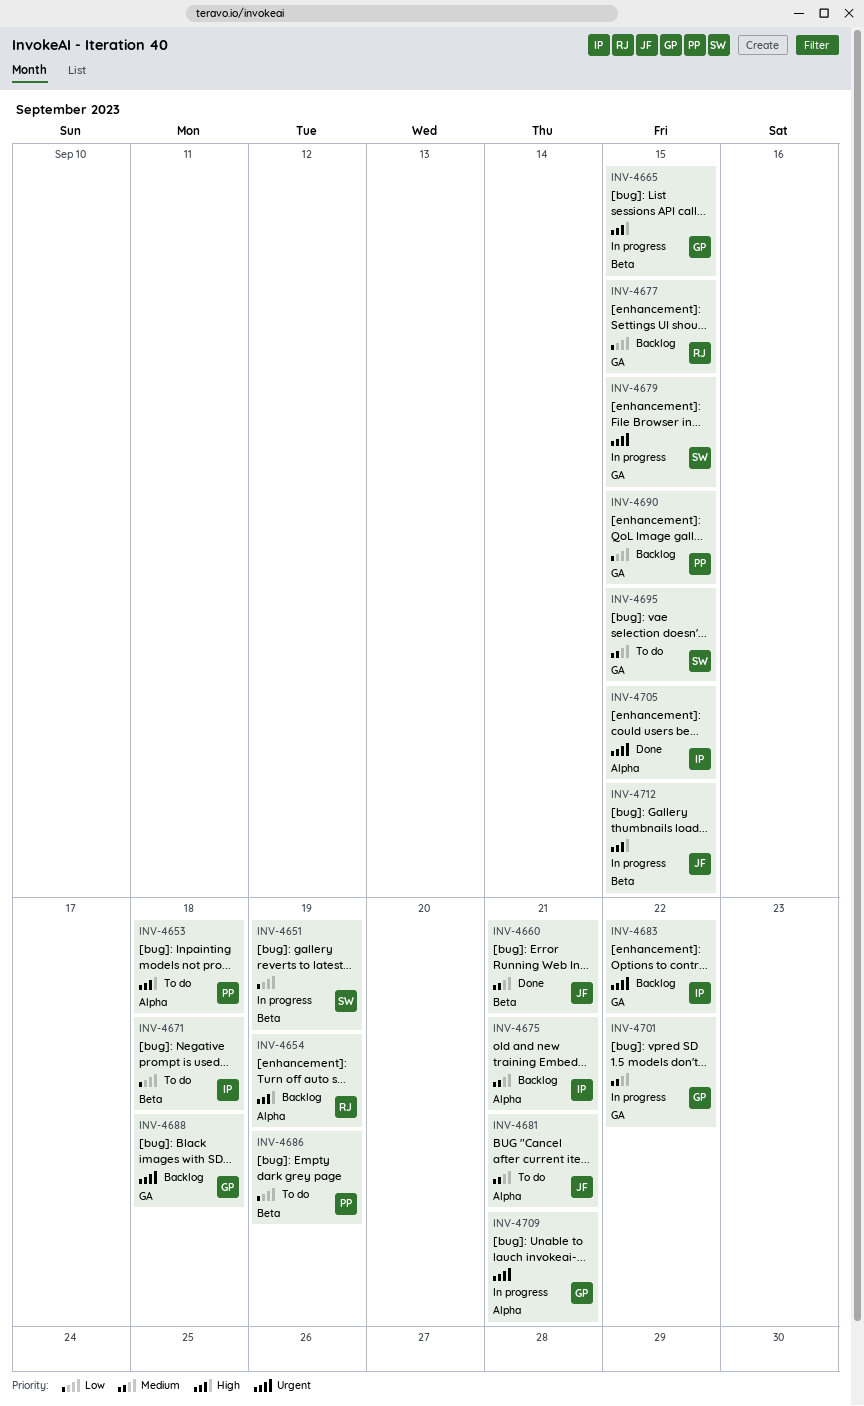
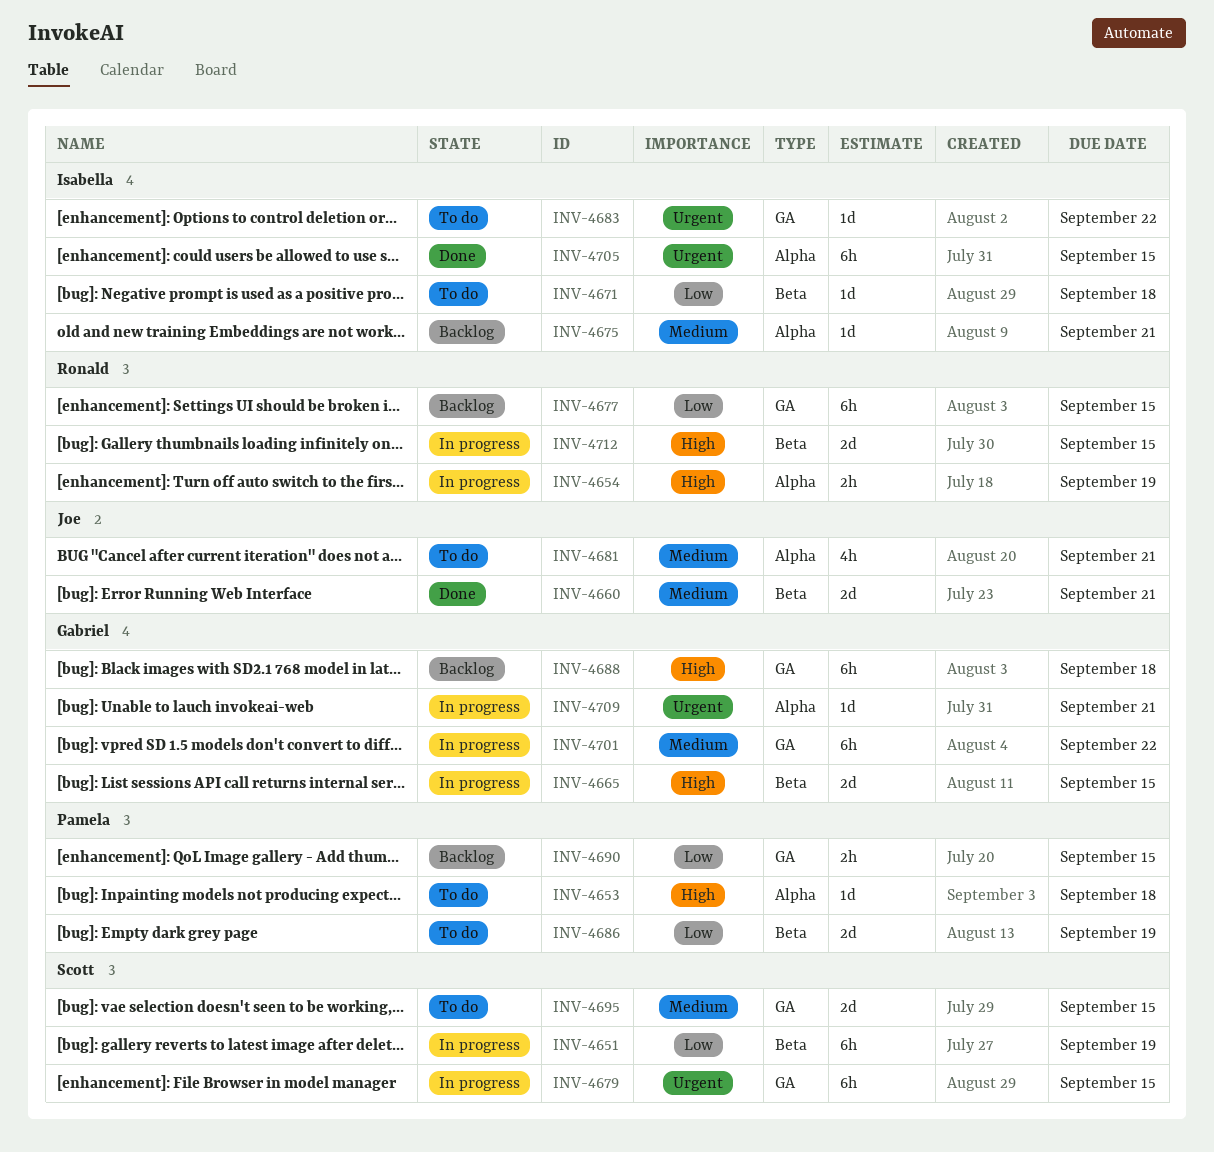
INV-4654, status: Backlog -> In progress
INV-4683, status: Backlog -> To do
INV-4688, priority: Urgent -> High
INV-4712, owner: Joe -> Ronald

